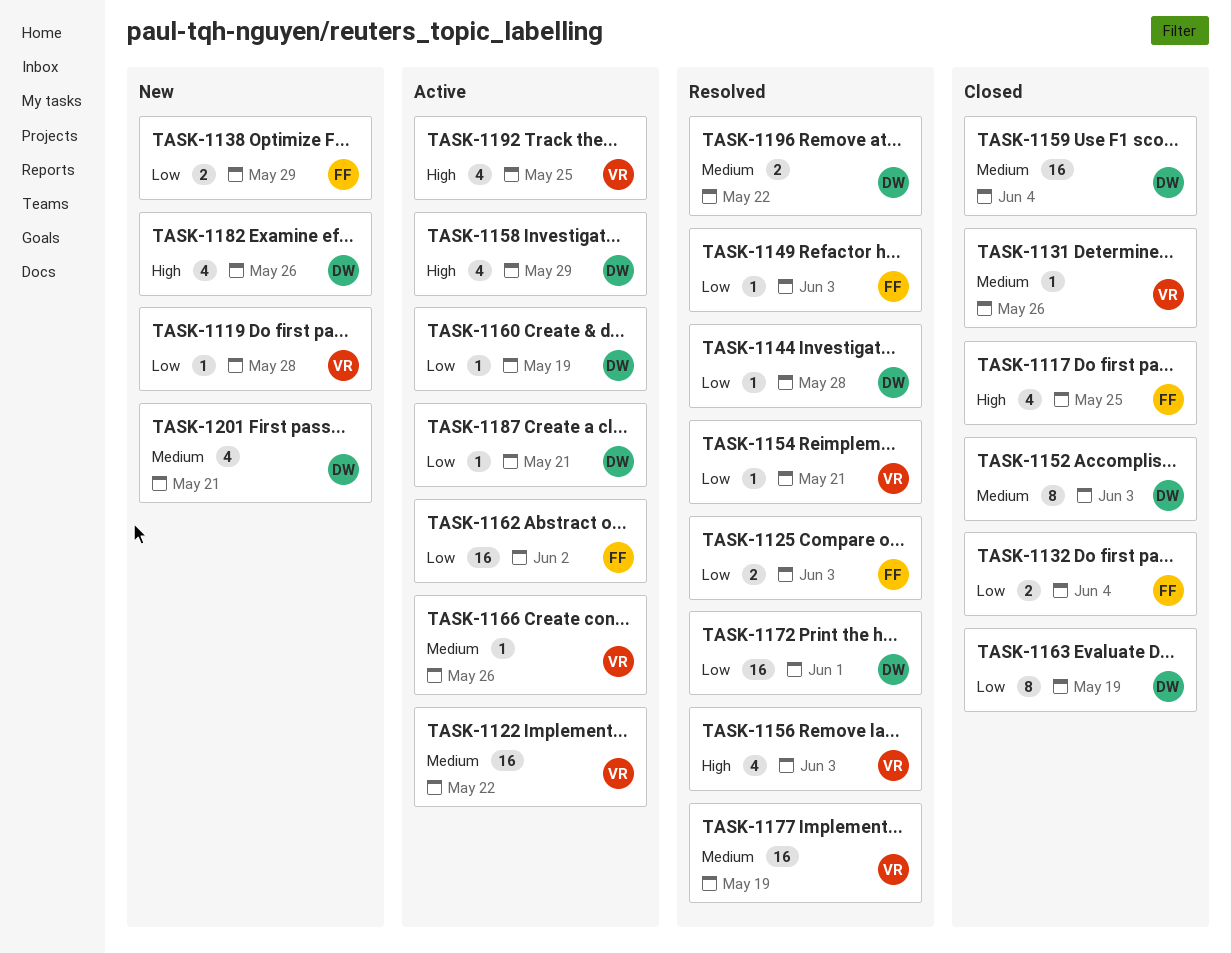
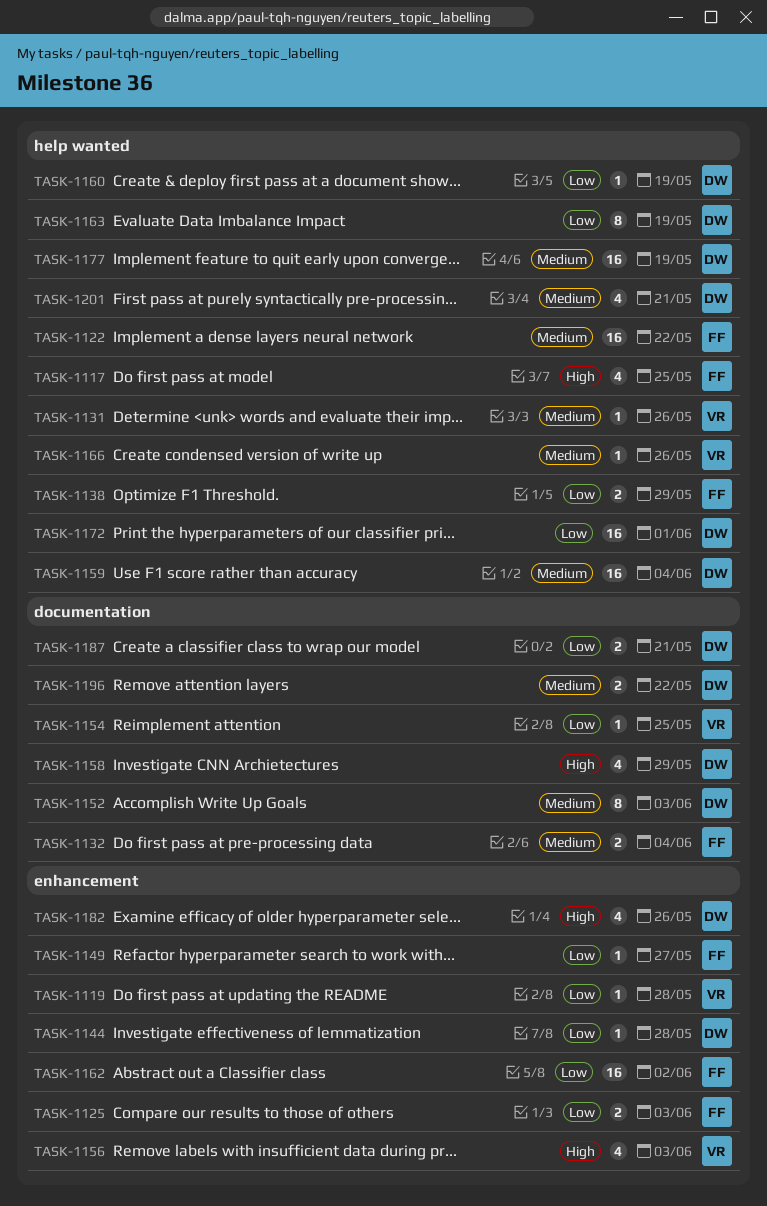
TASK-1122, owner: VR -> FF
TASK-1132, priority: Low -> Medium
TASK-1149, due: Jun 3 -> May 27
TASK-1154, due: May 21 -> May 25
TASK-1177, owner: VR -> DW
TASK-1187, estimate: 1 -> 2
TASK-1192: present -> none

